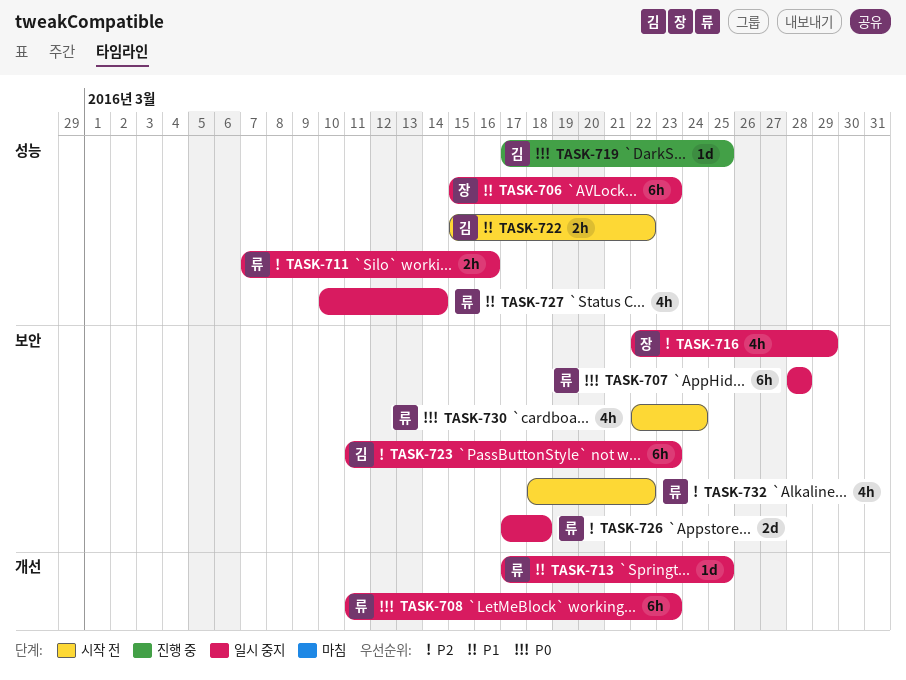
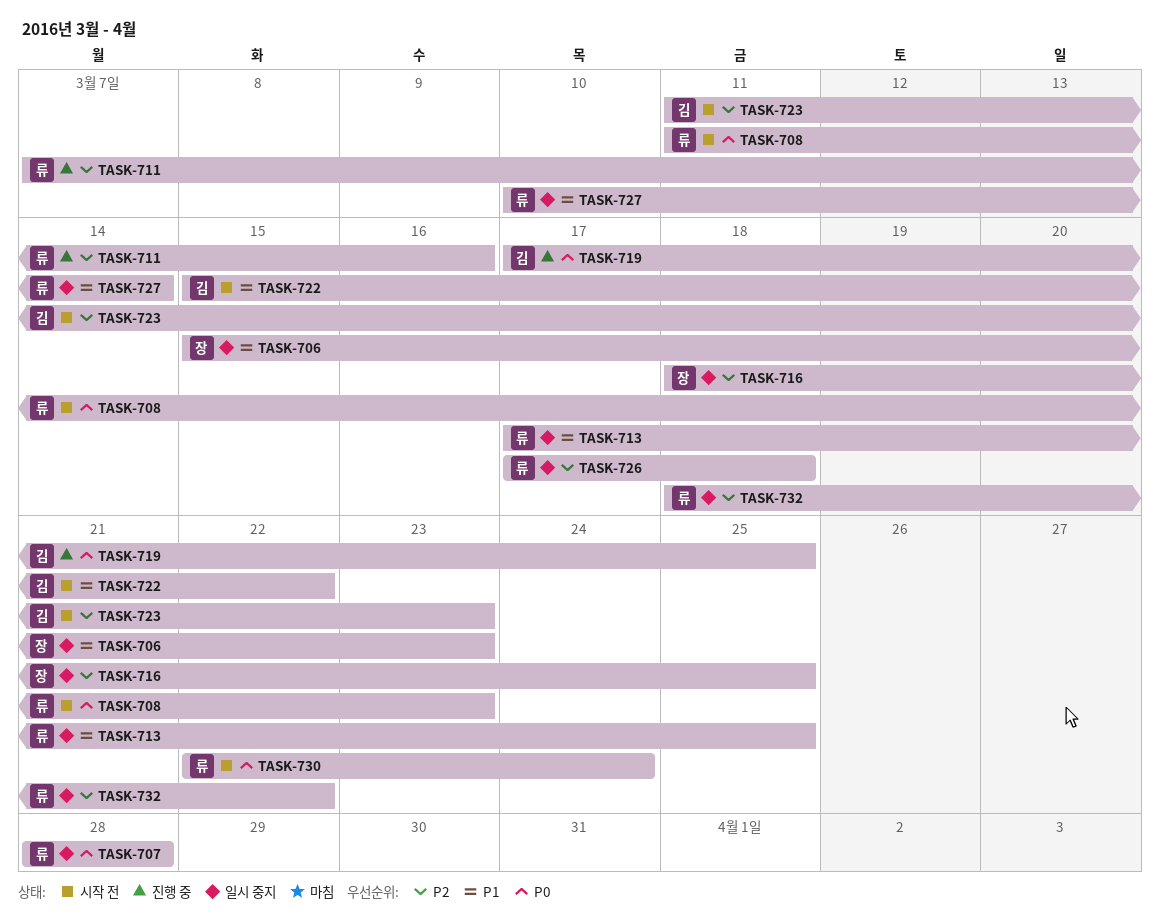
TASK-708, status: 일시 중지 -> 시작 전
TASK-711, status: 일시 중지 -> 진행 중
TASK-716, start: Mar 22 -> Mar 18
TASK-716, due: Mar 29 -> Mar 25
TASK-723, status: 일시 중지 -> 시작 전
TASK-732, status: 시작 전 -> 일시 중지

